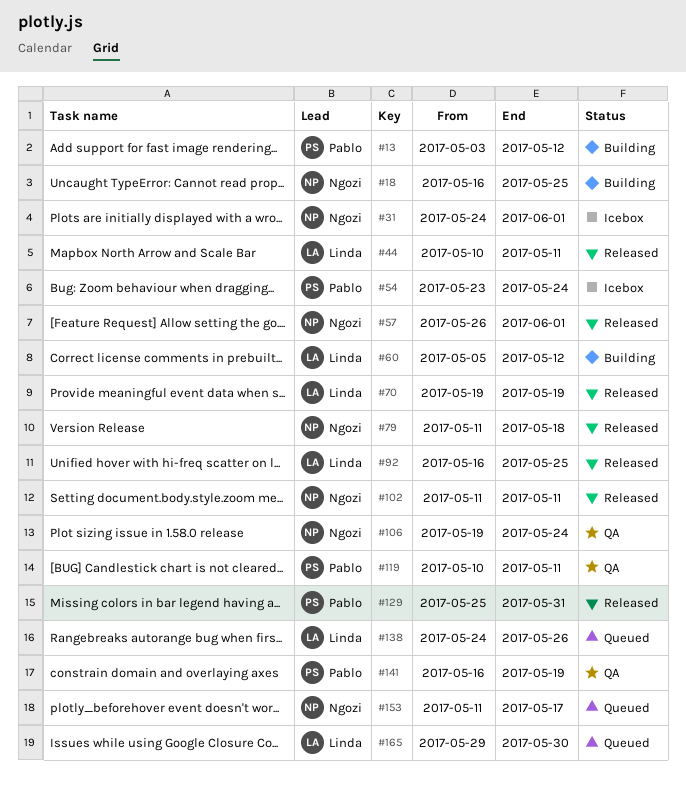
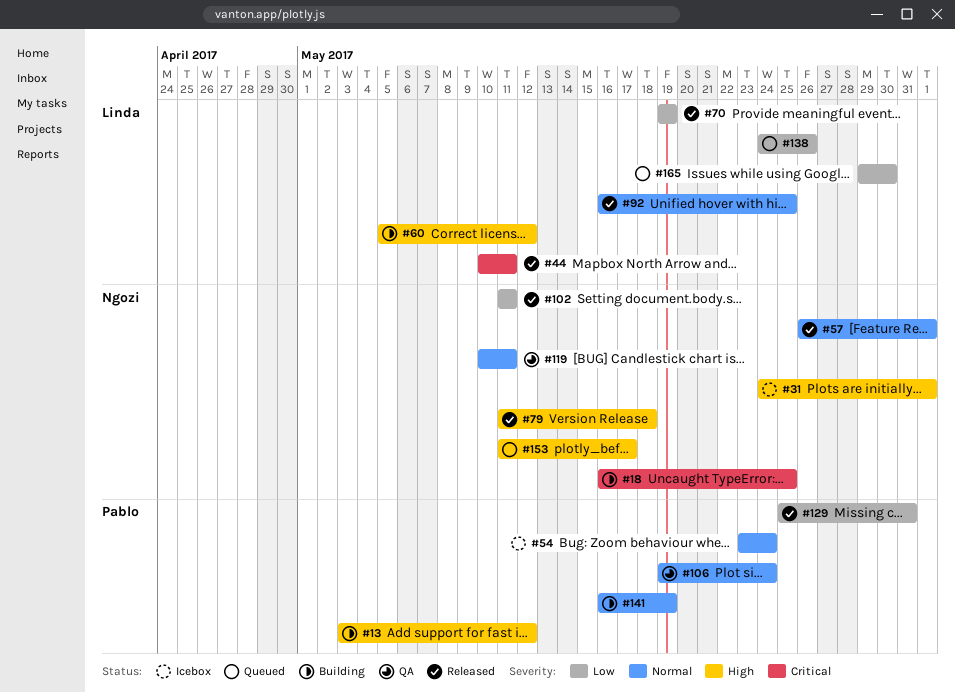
#106, owner: Ngozi -> Pablo
#119, owner: Pablo -> Ngozi
#141, status: QA -> Building

